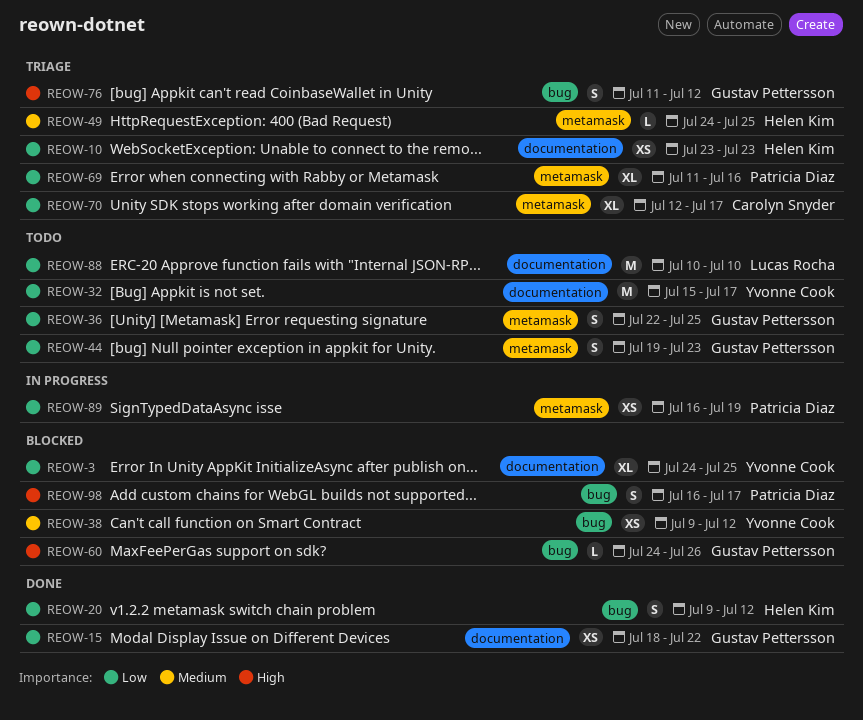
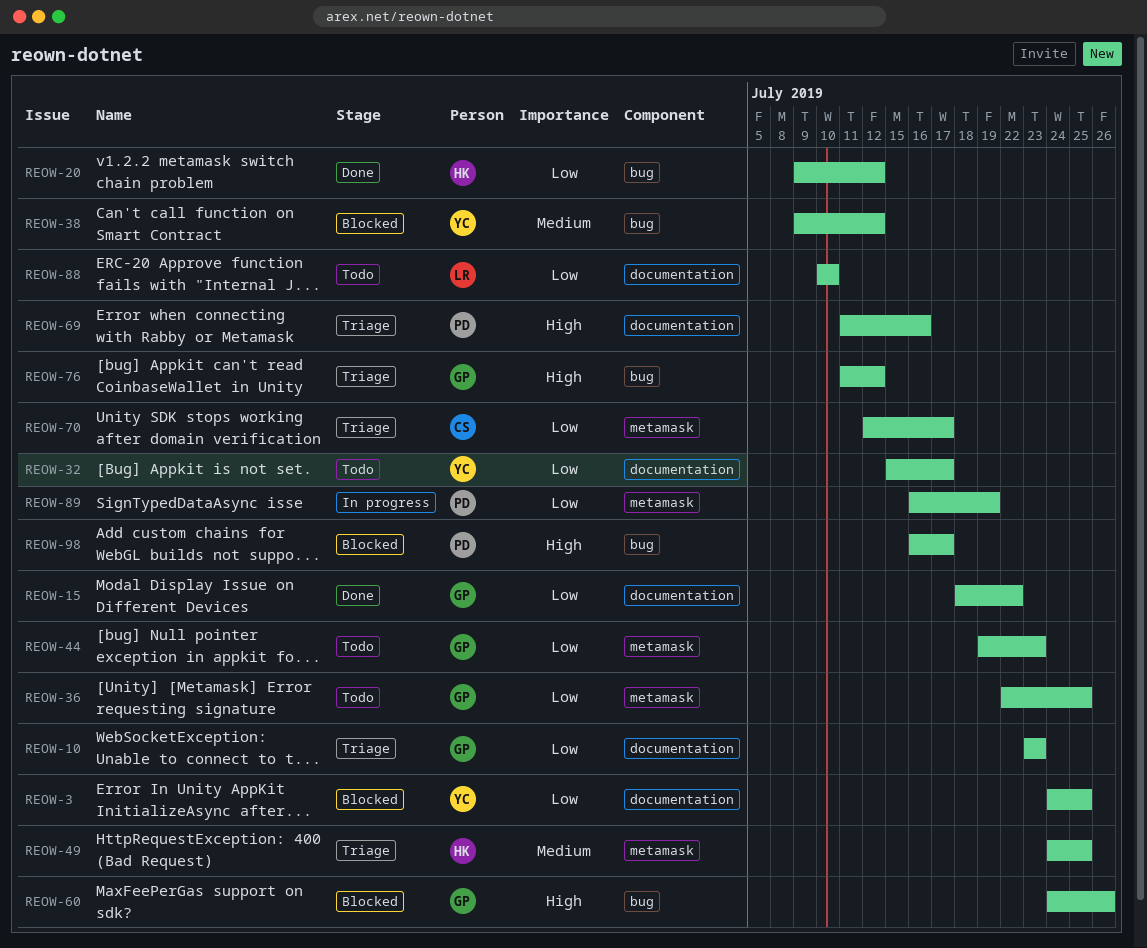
REOW-10, owner: Helen Kim -> Gustav Pettersson
REOW-69, priority: Low -> High
REOW-69, label: metamask -> documentation

